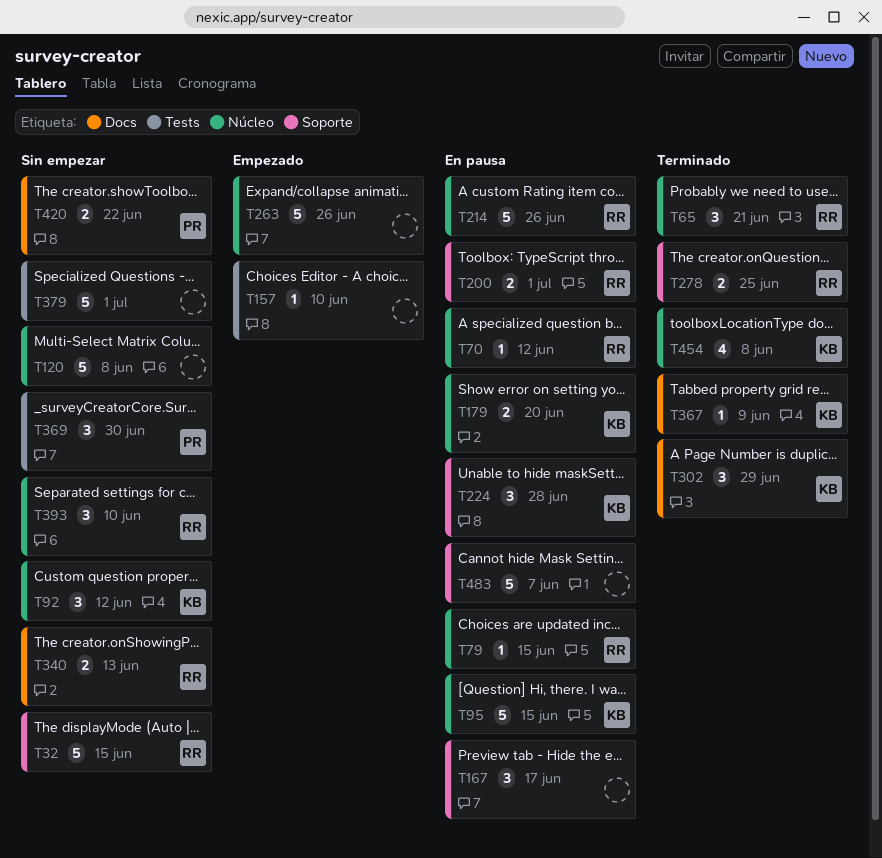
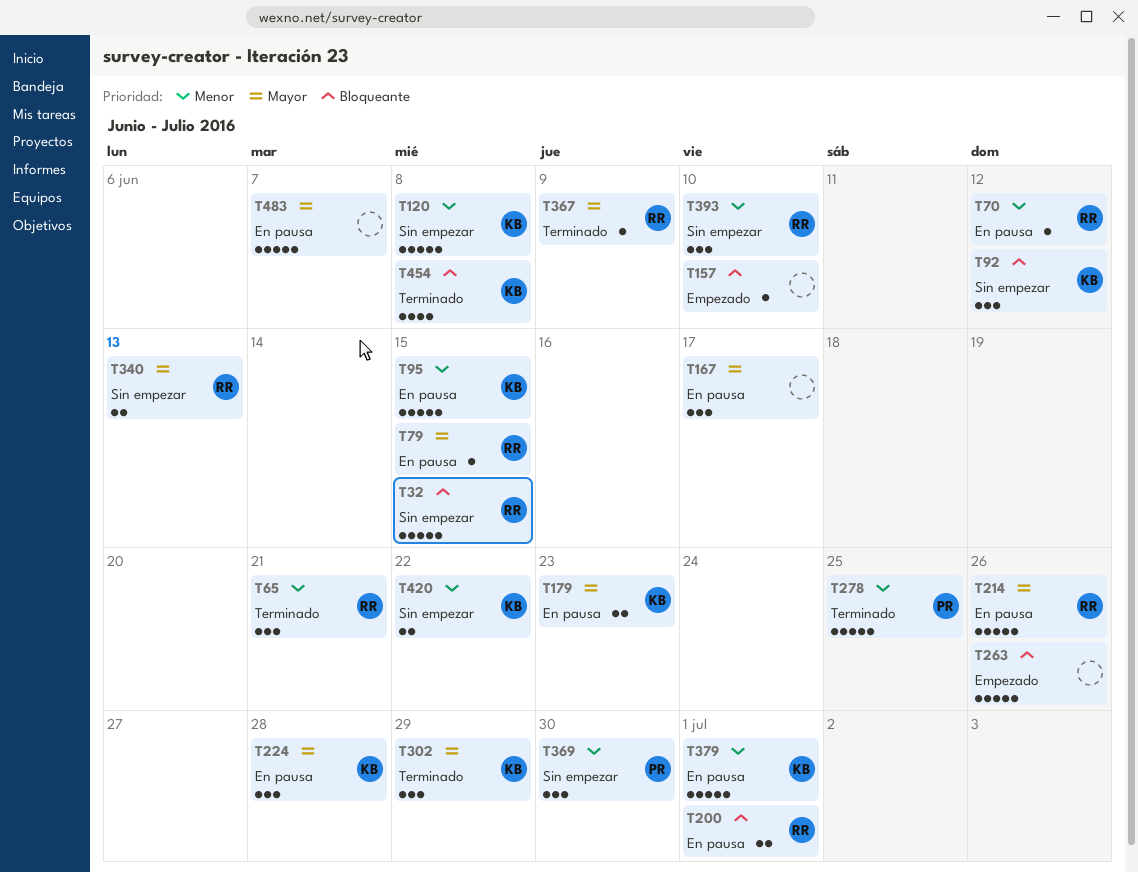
T120, owner: none -> KB
T179, due: Jun 20 -> Jun 23
T278, owner: RR -> PR
T278, estimate: 2 -> 5
T367, owner: KB -> RR
T379, status: Sin empezar -> En pausa
T379, owner: none -> KB
T420, owner: PR -> KB

